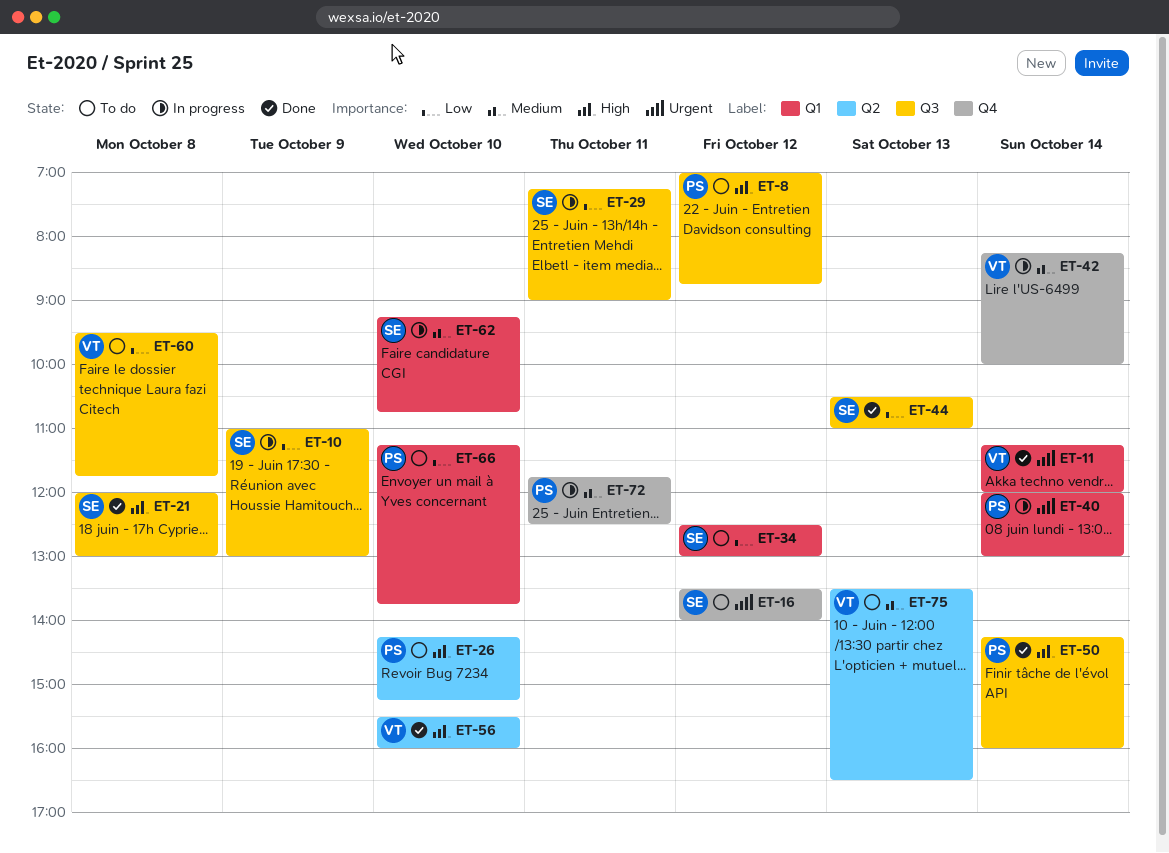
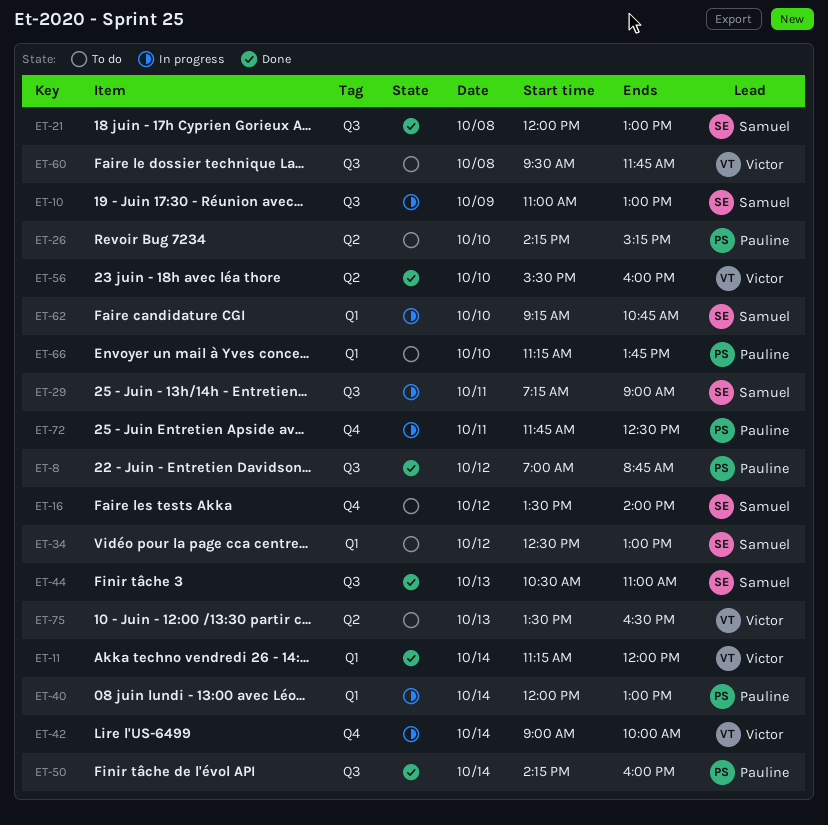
ET-8, status: To do -> Done
ET-42, begins: 08:15 -> 09:00

